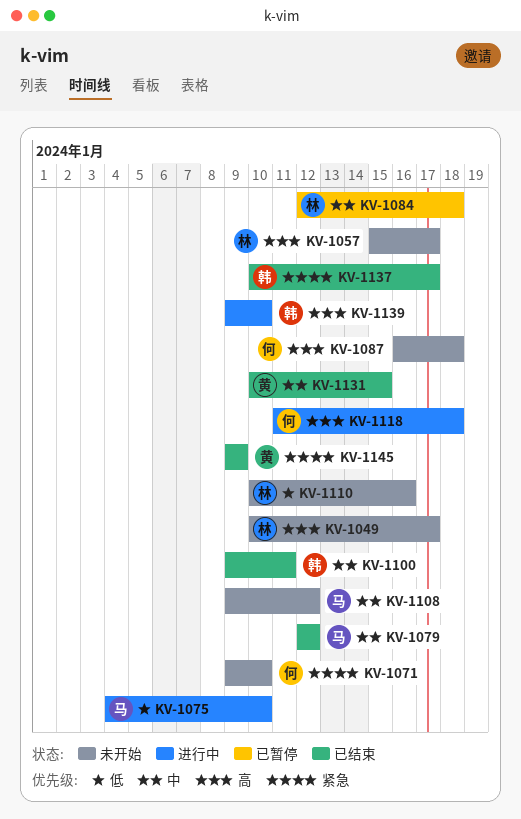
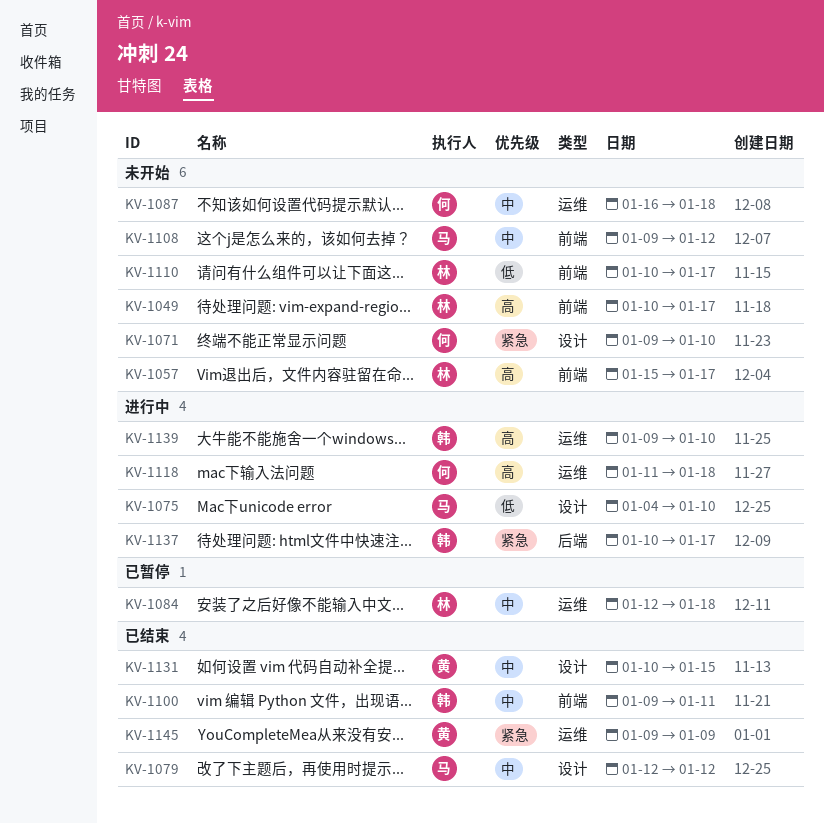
KV-1087, priority: 高 -> 中
KV-1110, due: Jan 16 -> Jan 17
KV-1137, status: 已结束 -> 进行中

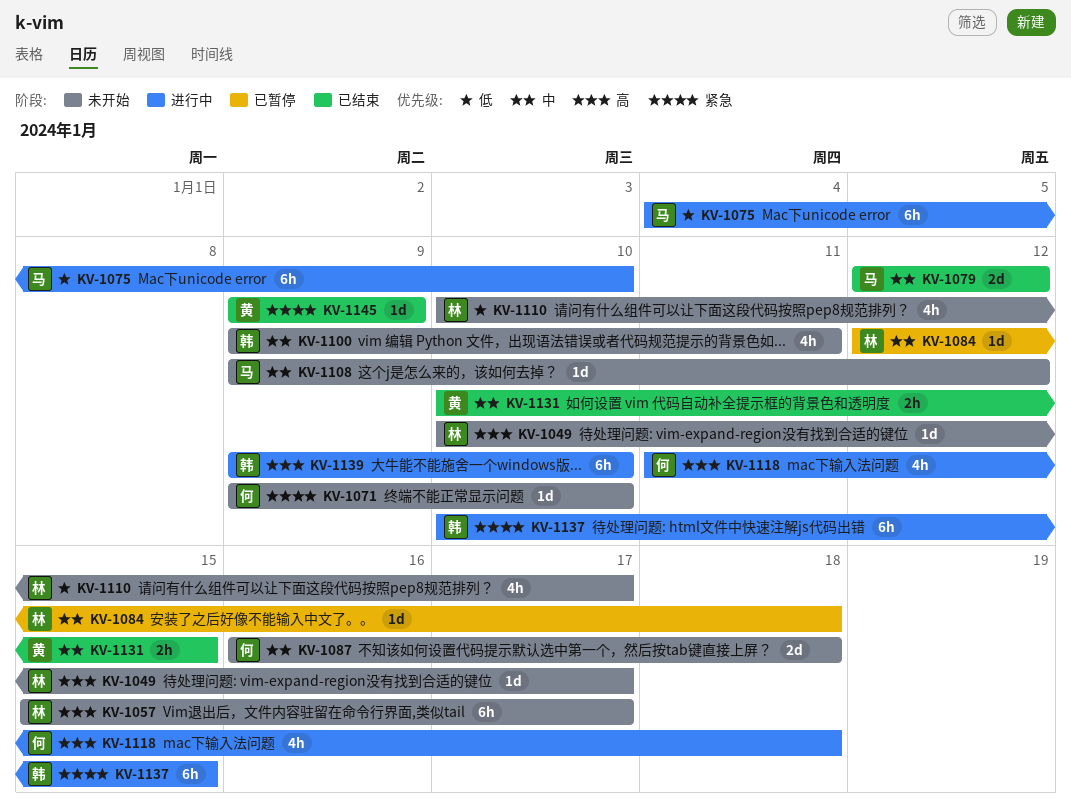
KV-1100, status: 已结束 -> 未开始
KV-1137, due: Jan 17 -> Jan 15

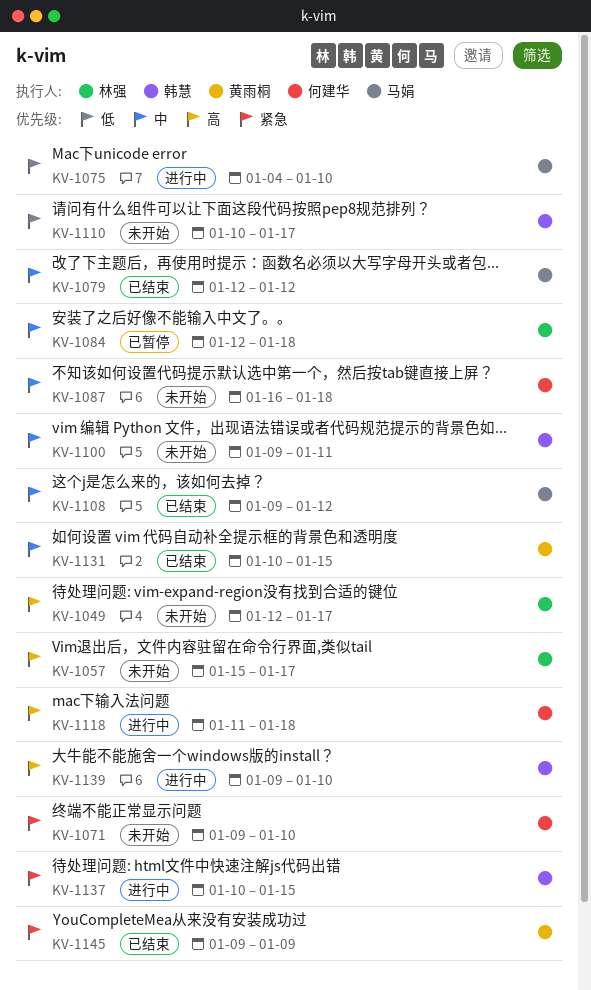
KV-1049, start: Jan 10 -> Jan 12
KV-1108, status: 未开始 -> 已结束
KV-1110, owner: 林强 -> 韩慧

